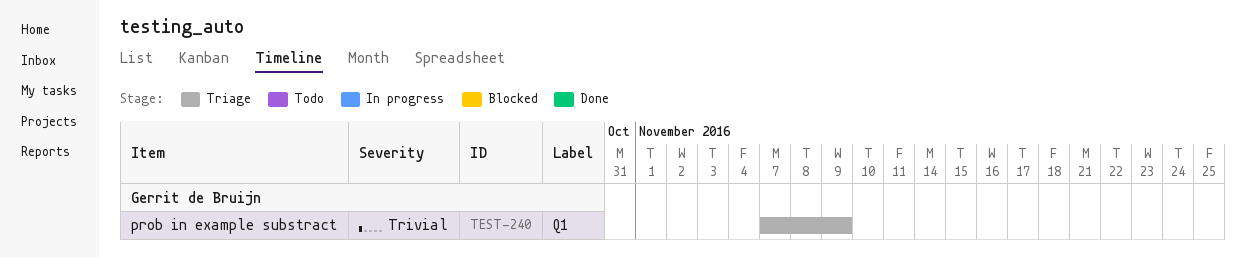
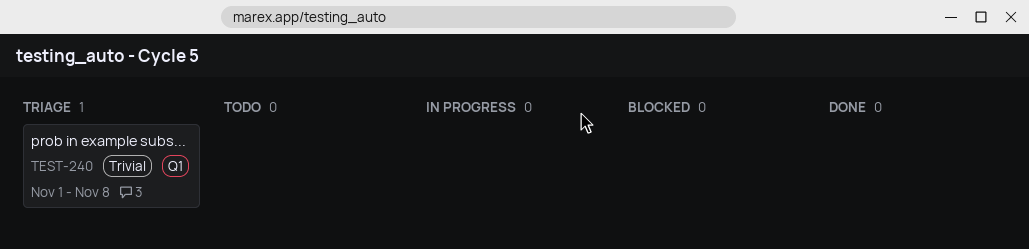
TEST-240, start: Nov 7 -> Nov 1
TEST-240, due: Nov 9 -> Nov 8

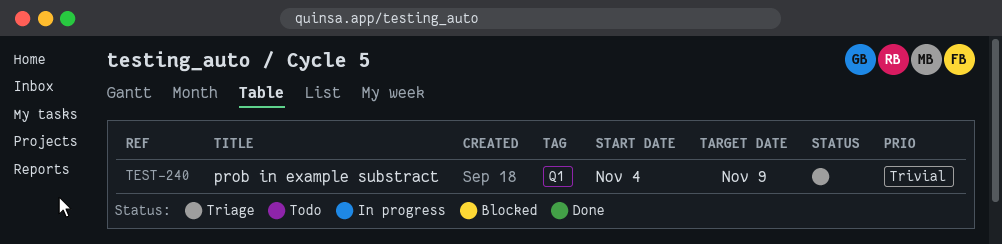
TEST-240, start: Nov 1 -> Nov 4
TEST-240, due: Nov 8 -> Nov 9

